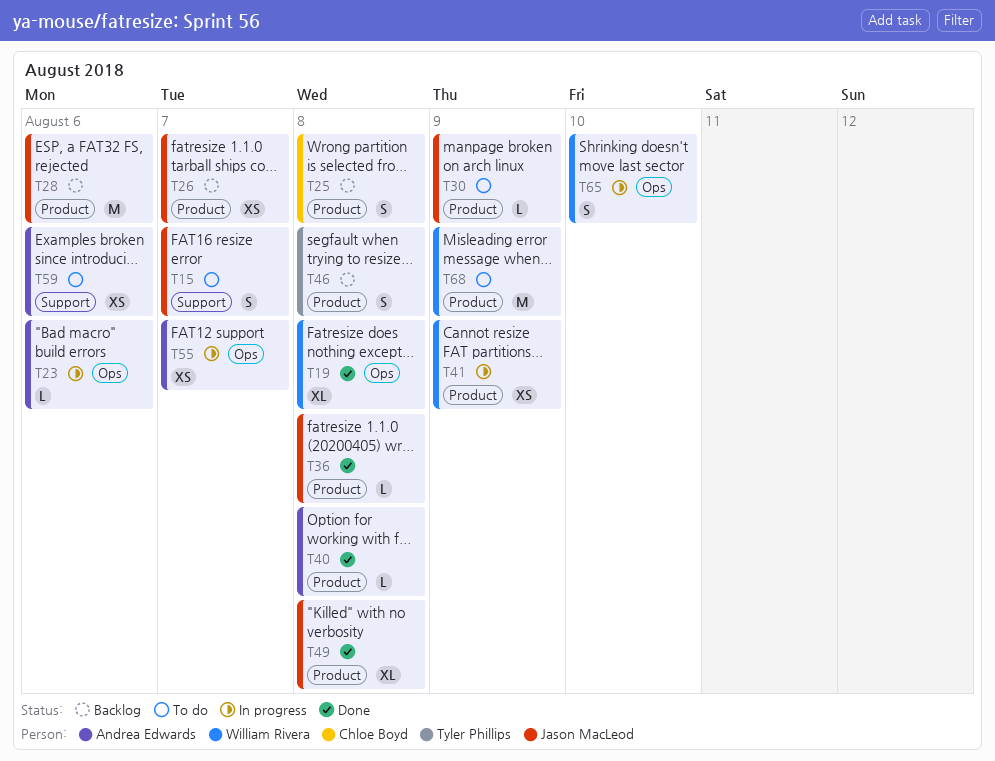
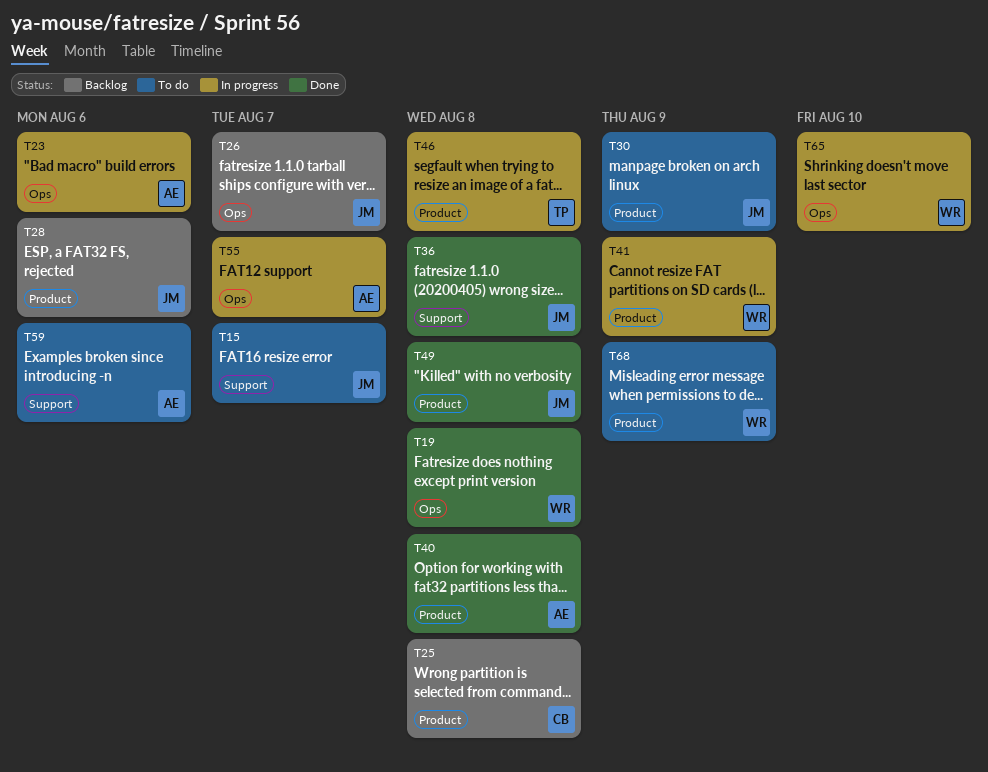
T26, label: Product -> Ops
T36, label: Product -> Support
T46, status: Backlog -> In progress

